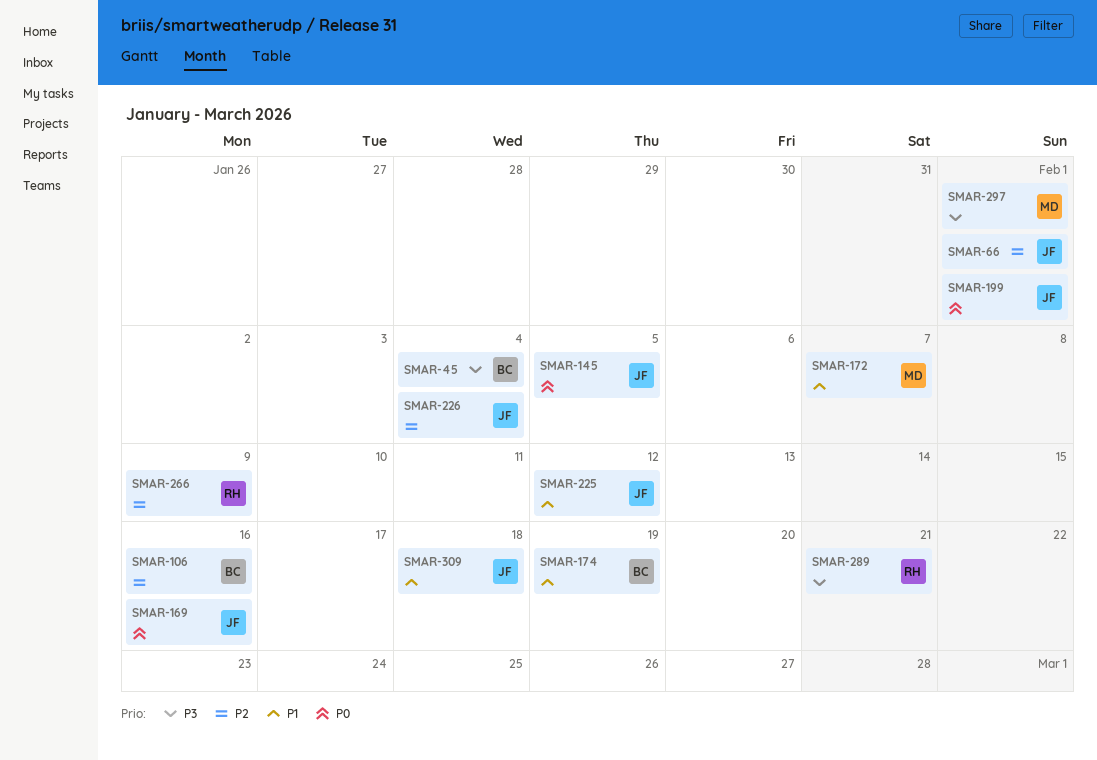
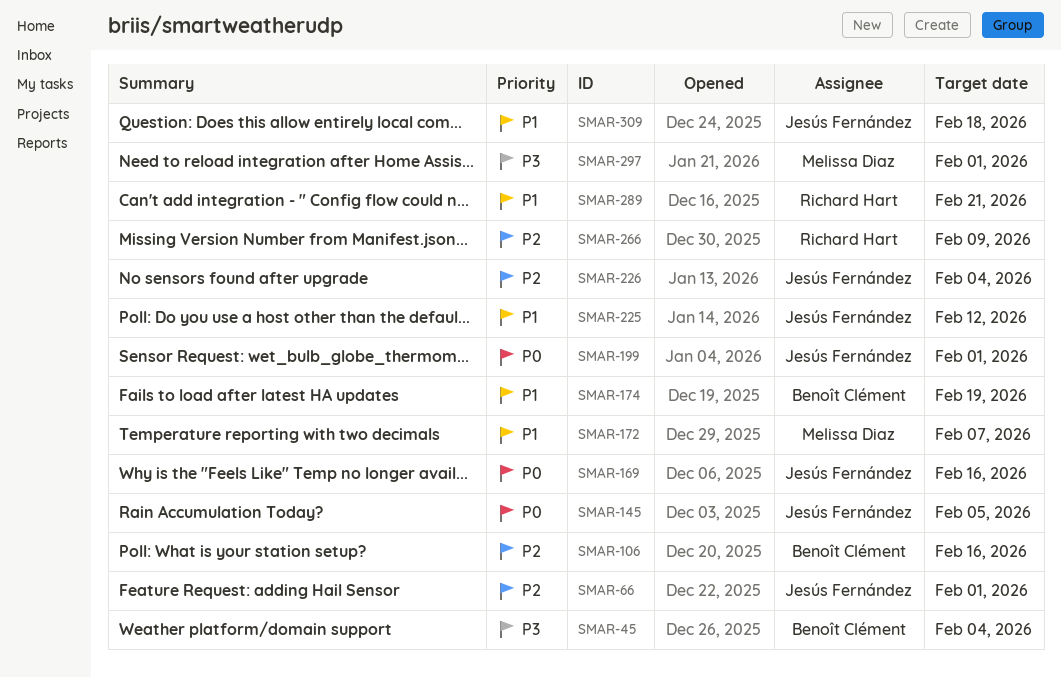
SMAR-289, priority: P3 -> P1

